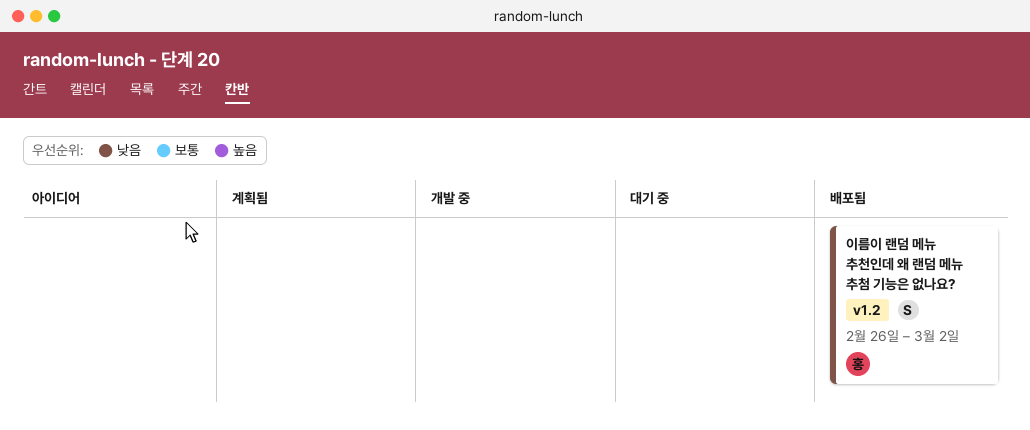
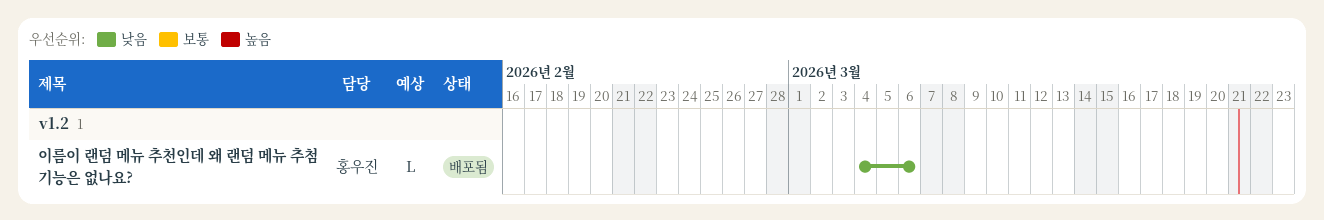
이름이 랜덤 메뉴 추천인데 왜 랜덤 메뉴 추첨 기능은 없나요?, estimate: S -> L
이름이 랜덤 메뉴 추천인데 왜 랜덤 메뉴 추첨 기능은 없나요?, start: Feb 26 -> Mar 4
이름이 랜덤 메뉴 추천인데 왜 랜덤 메뉴 추첨 기능은 없나요?, due: Mar 2 -> Mar 6

